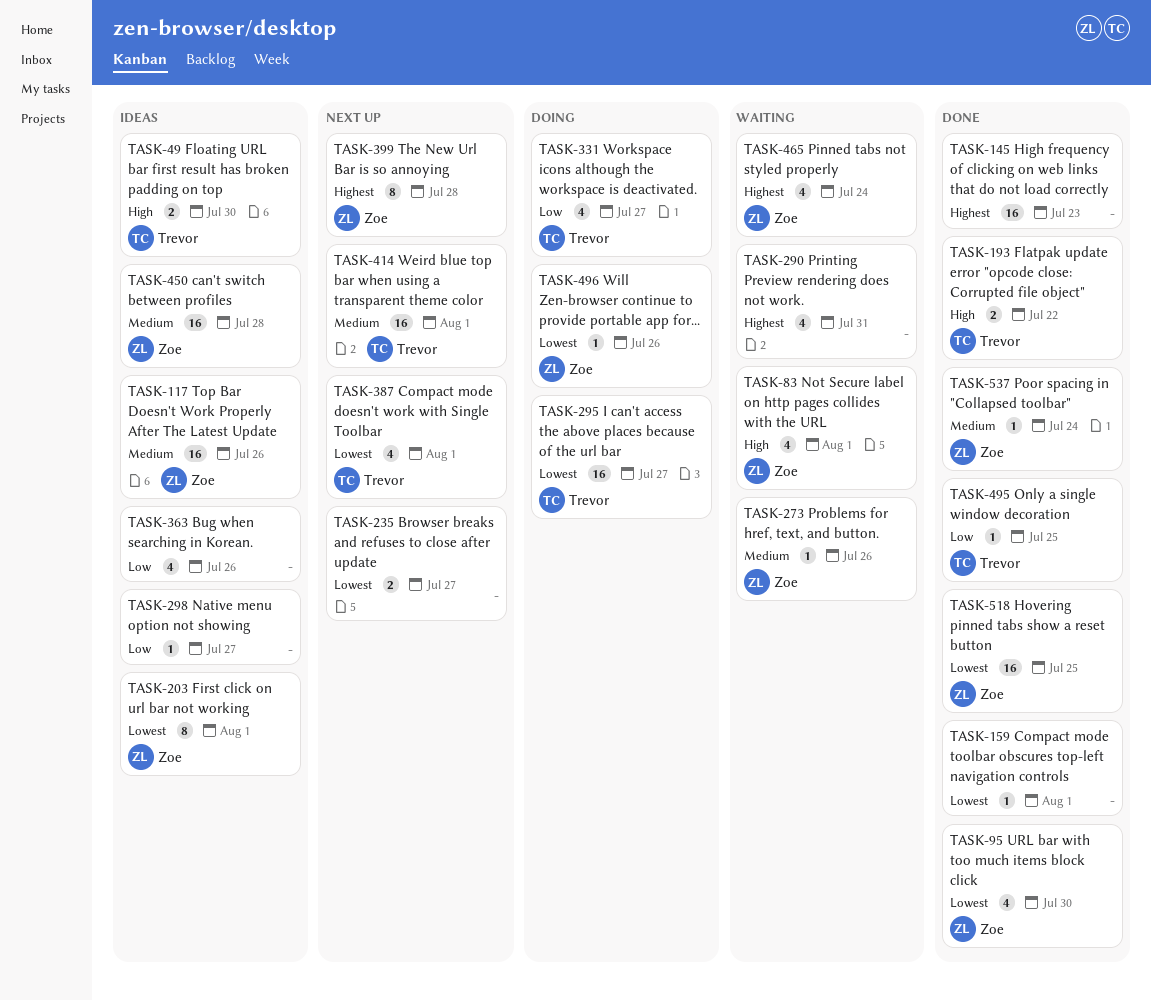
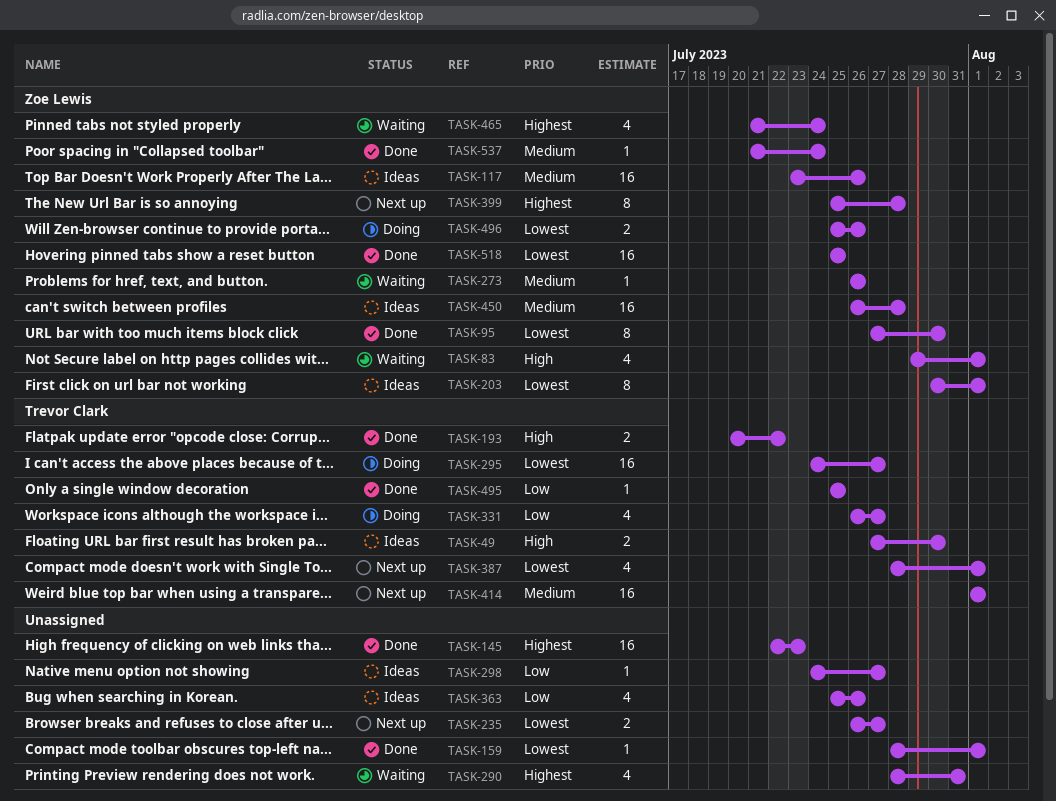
TASK-95, estimate: 4 -> 8
TASK-496, estimate: 1 -> 2

